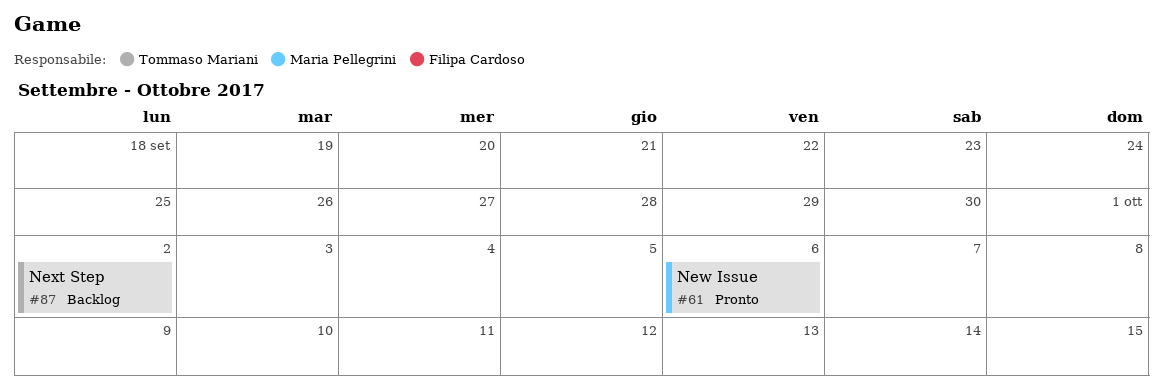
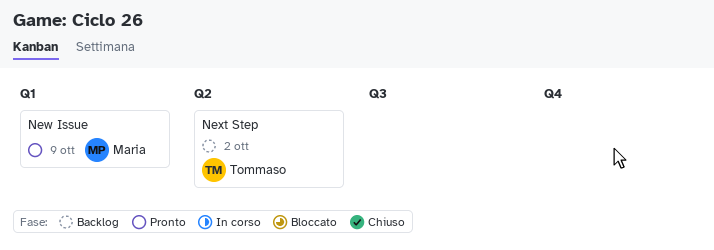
New Issue, due: Oct 6 -> Oct 9

